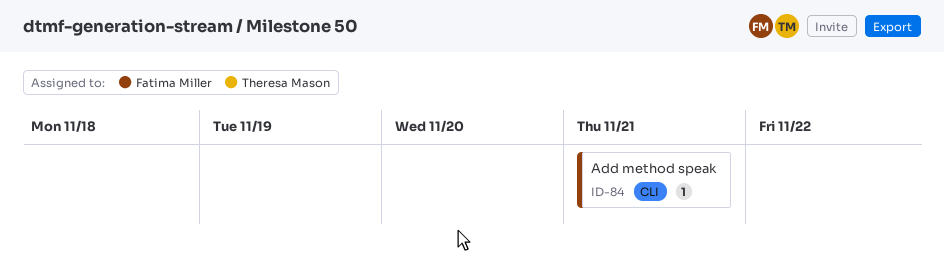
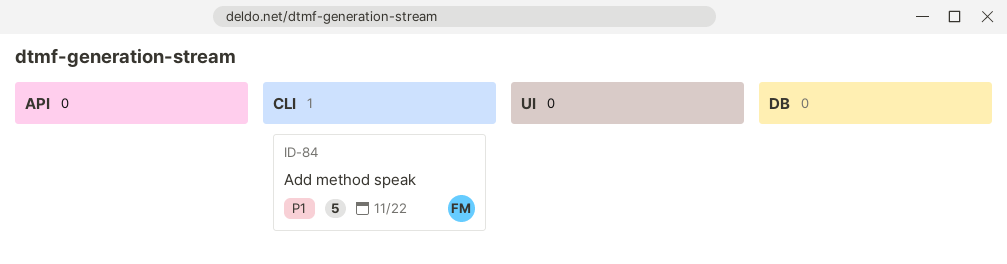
ID-84, estimate: 1 -> 5
ID-84, due: Nov 21 -> Nov 22

